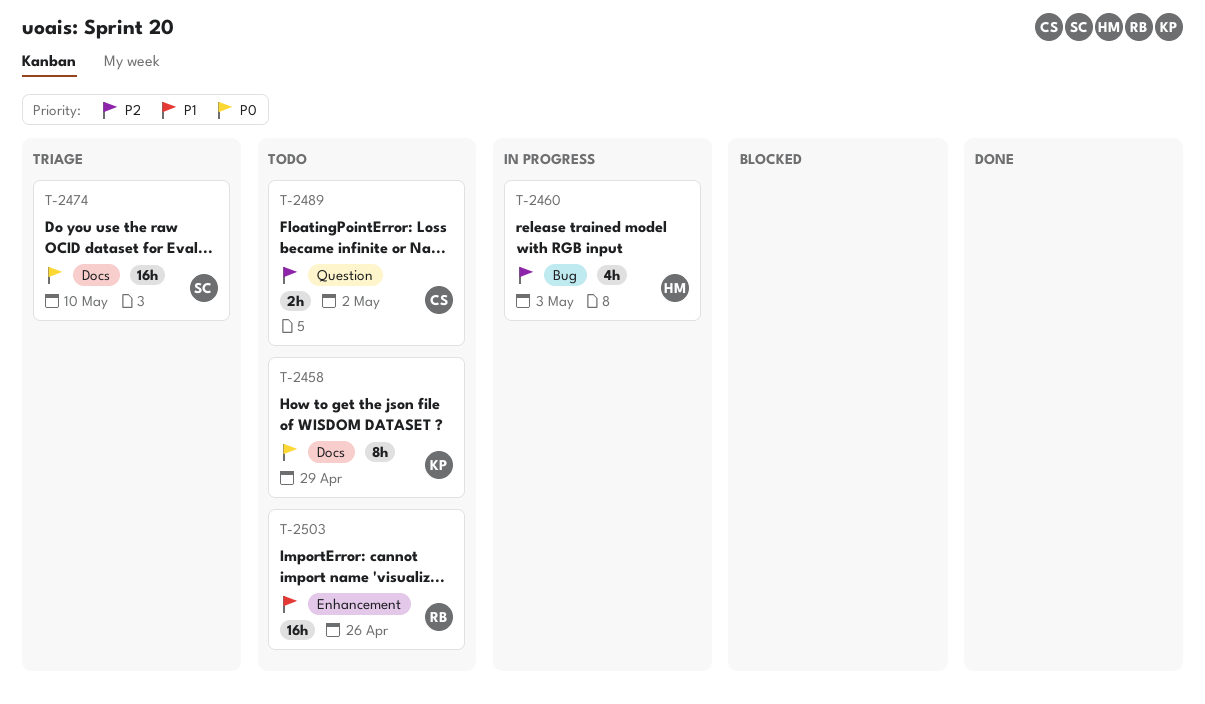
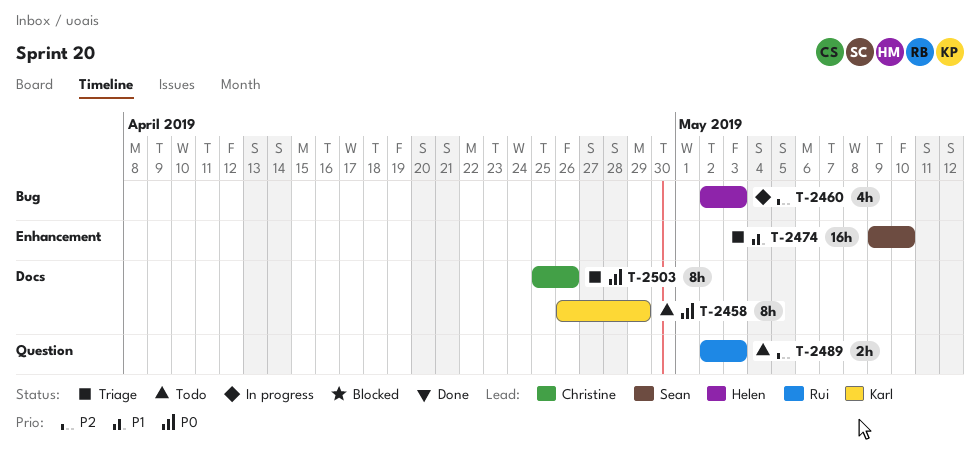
T-2474, priority: P0 -> P1
T-2474, label: Docs -> Enhancement
T-2489, owner: Christine -> Rui
T-2489, due: May 2 -> May 3
T-2503, status: Todo -> Triage
T-2503, owner: Rui -> Christine
T-2503, priority: P1 -> P0
T-2503, label: Enhancement -> Docs
T-2503, estimate: 16h -> 8h

